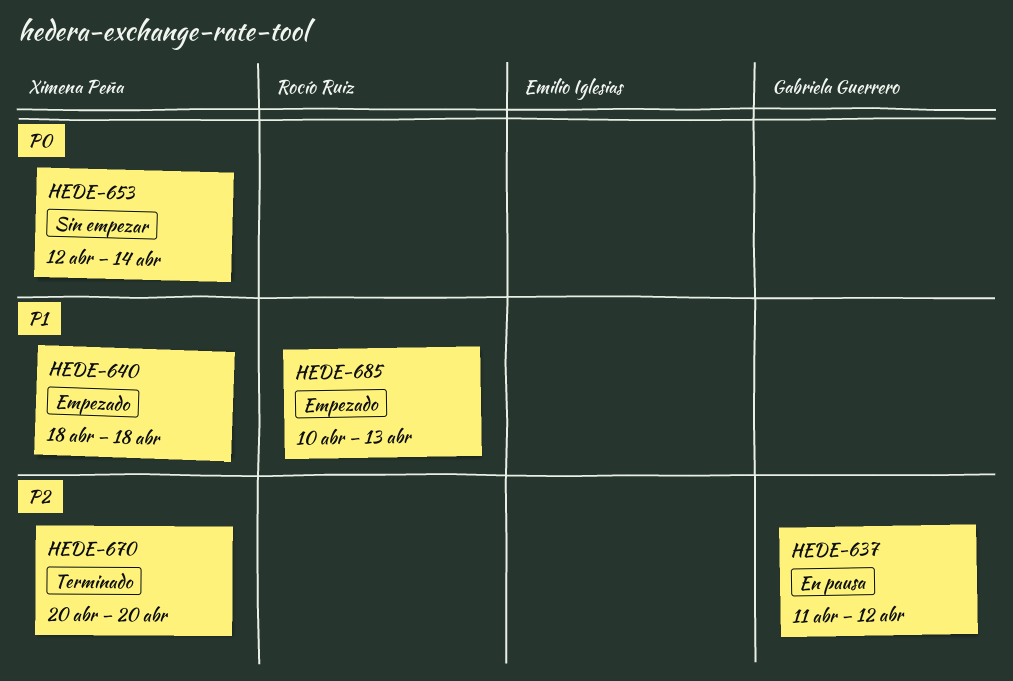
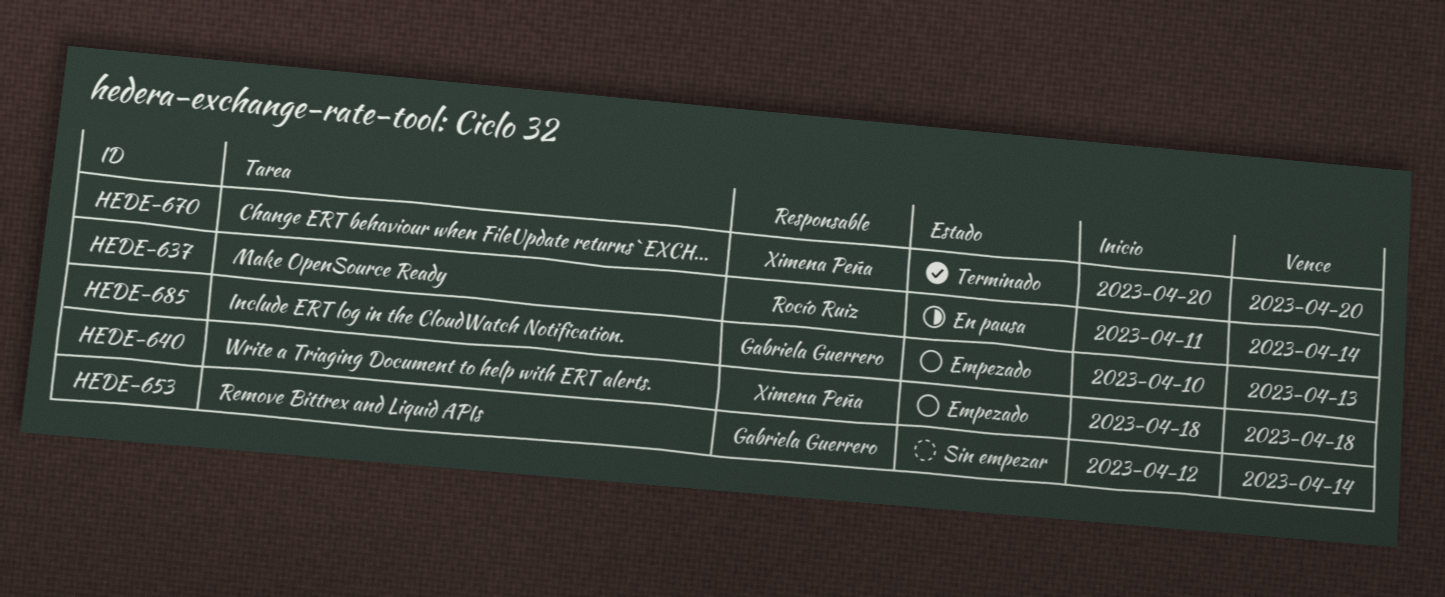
HEDE-637, owner: Gabriela Guerrero -> Rocío Ruiz
HEDE-637, due: Apr 12 -> Apr 14
HEDE-653, owner: Ximena Peña -> Gabriela Guerrero
HEDE-685, owner: Rocío Ruiz -> Gabriela Guerrero

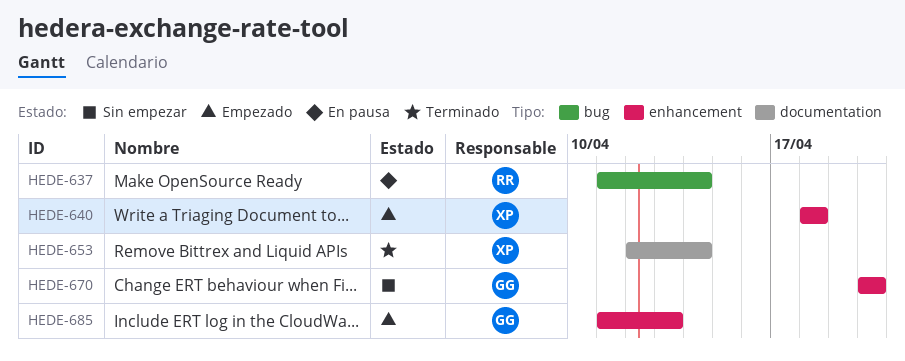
HEDE-653, status: Sin empezar -> Terminado
HEDE-653, owner: Gabriela Guerrero -> Ximena Peña
HEDE-670, status: Terminado -> Sin empezar
HEDE-670, owner: Ximena Peña -> Gabriela Guerrero
HEDE-685, start: Apr 10 -> Apr 11

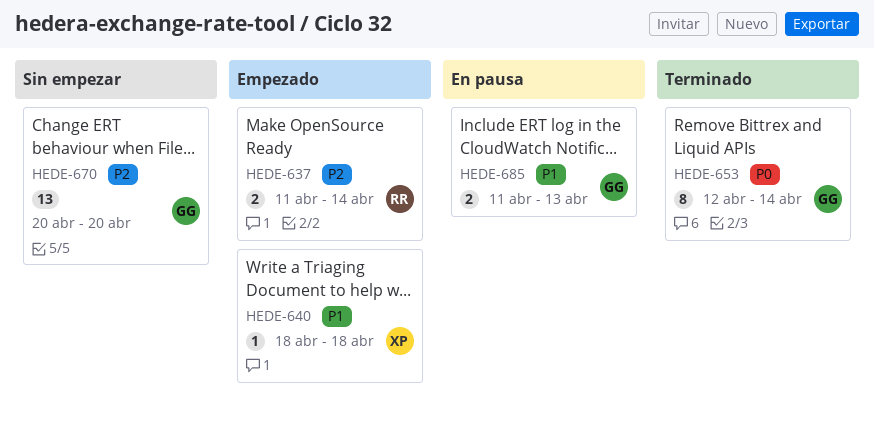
HEDE-637, status: En pausa -> Empezado
HEDE-653, owner: XP -> GG
HEDE-685, status: Empezado -> En pausa

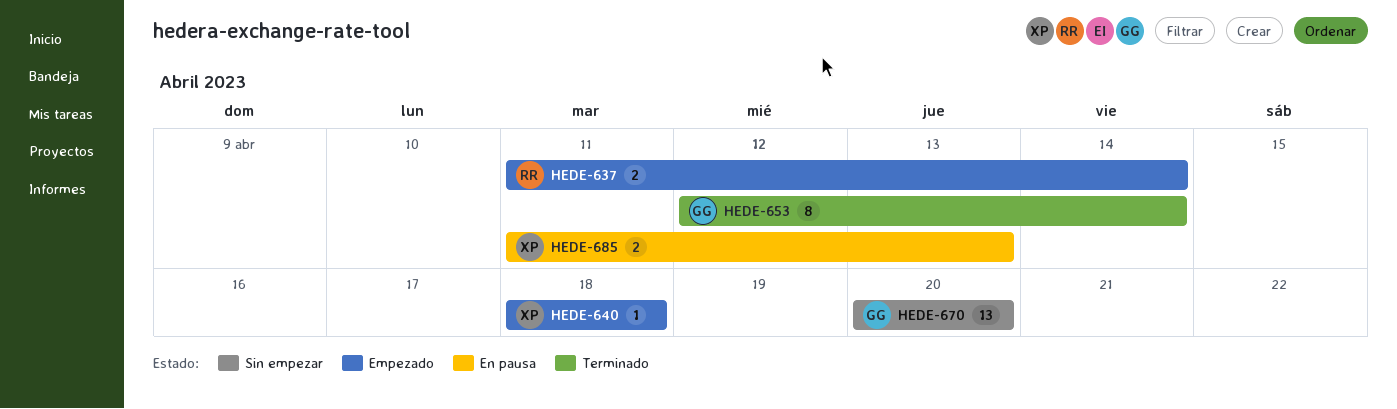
HEDE-685, owner: GG -> XP

